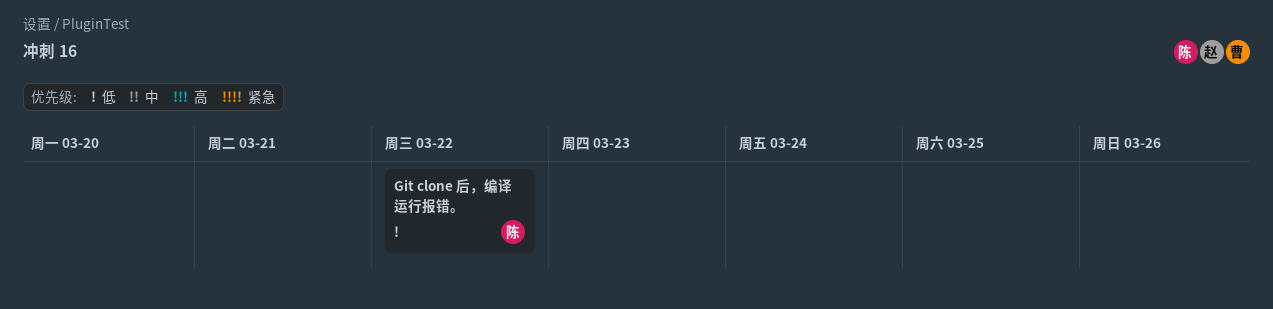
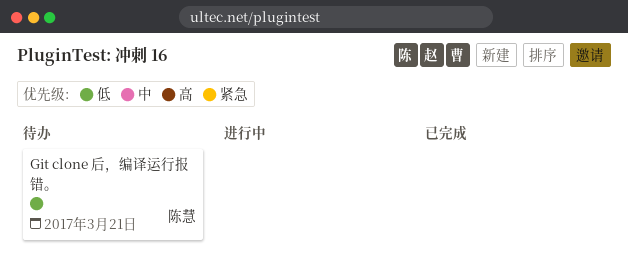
Git clone 后，编译运行报错。, due: Mar 22 -> Mar 21

